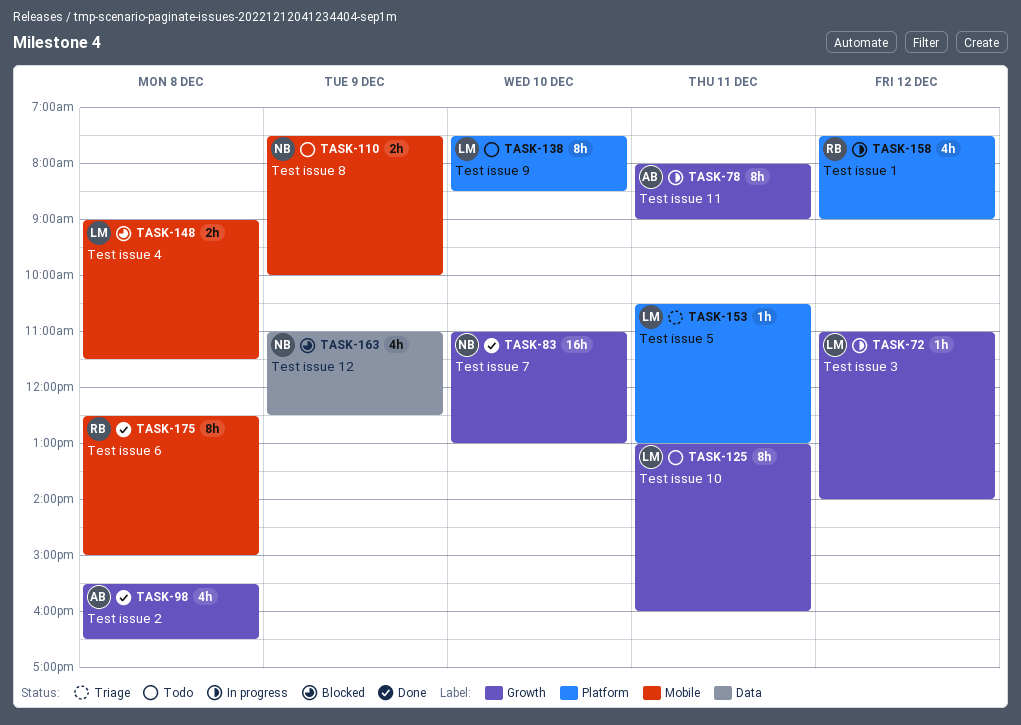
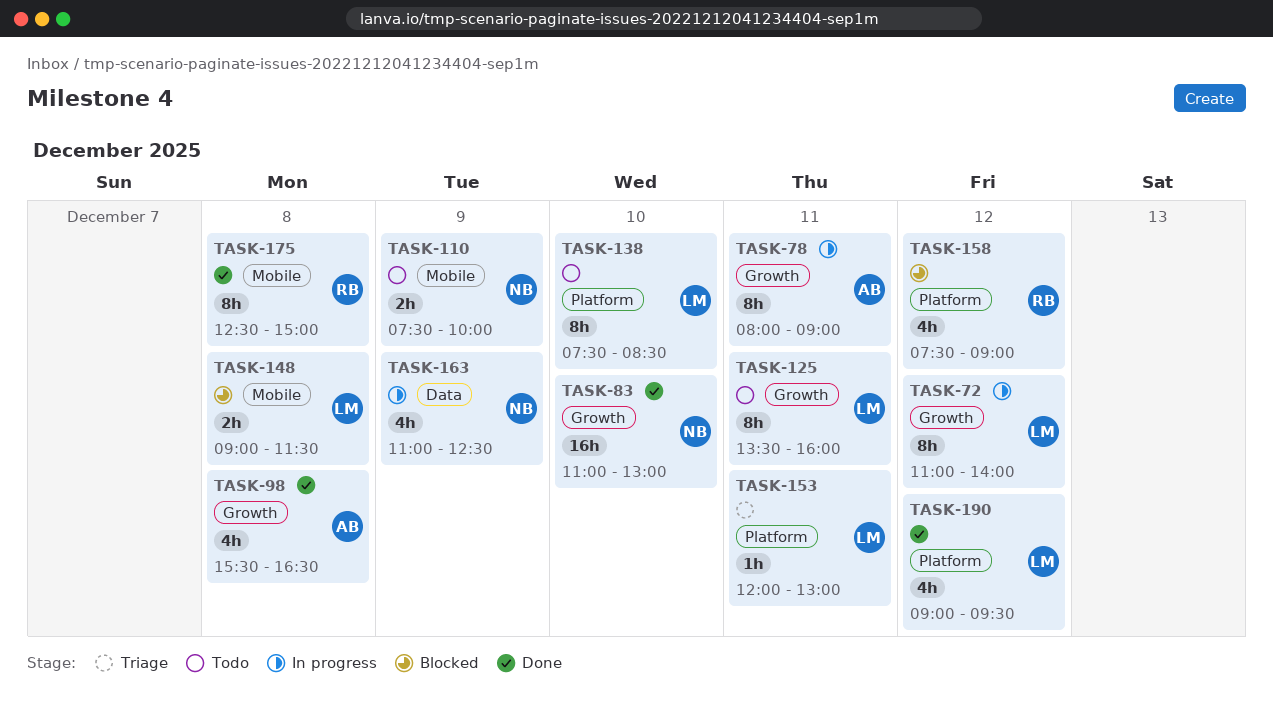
TASK-72, estimate: 1h -> 8h
TASK-125, begins: 13:00 -> 13:30
TASK-153, begins: 10:30 -> 12:00
TASK-158, status: In progress -> Blocked
TASK-163, status: Blocked -> In progress
TASK-190: none -> present

